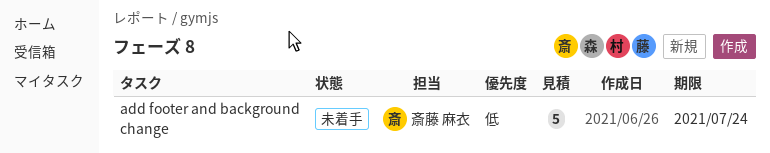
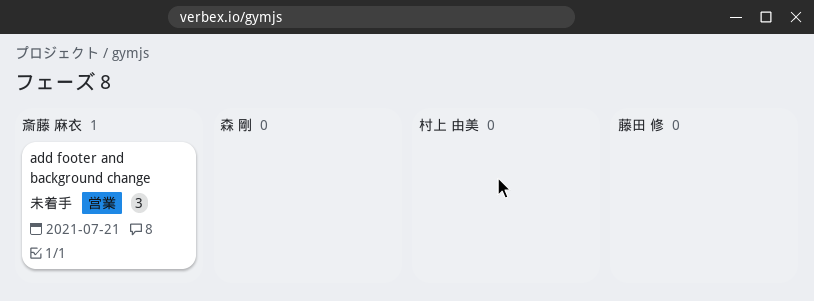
add footer and background change, estimate: 5 -> 3
add footer and background change, due: Jul 24 -> Jul 21

